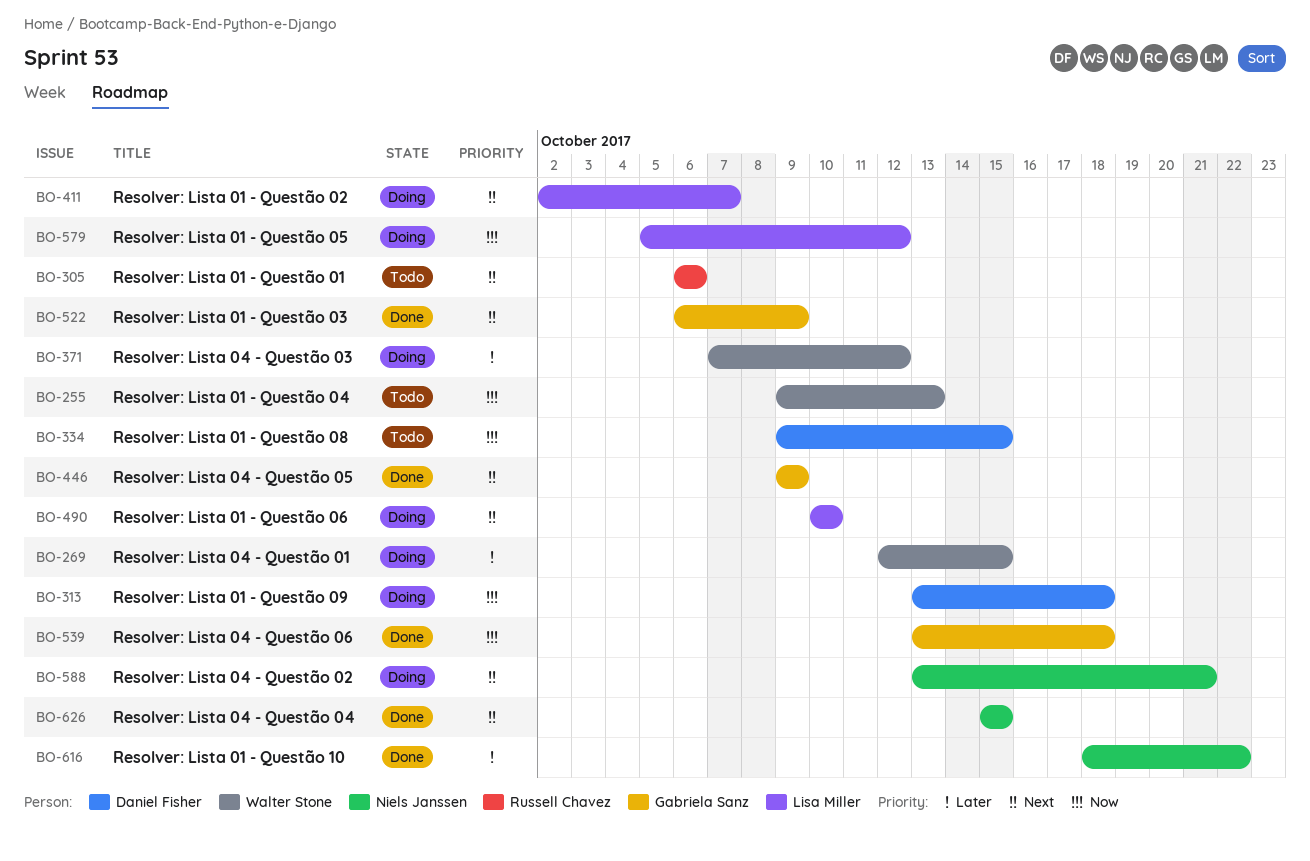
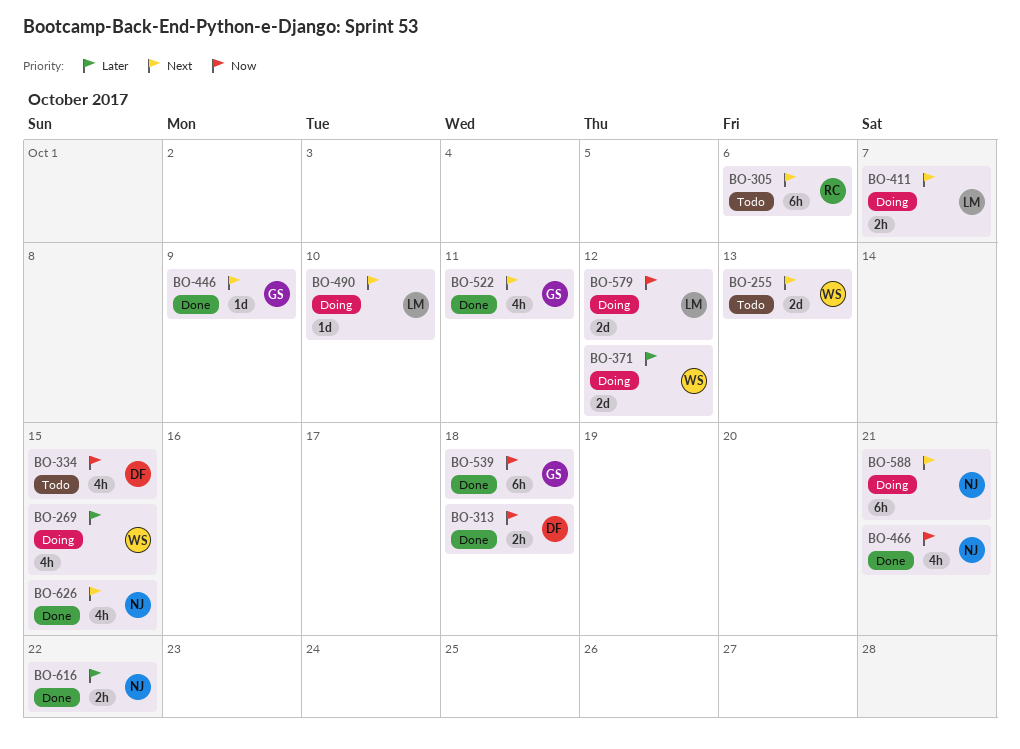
BO-255, priority: Now -> Next
BO-313, status: Doing -> Done
BO-466: none -> present
BO-522, due: Oct 9 -> Oct 11

